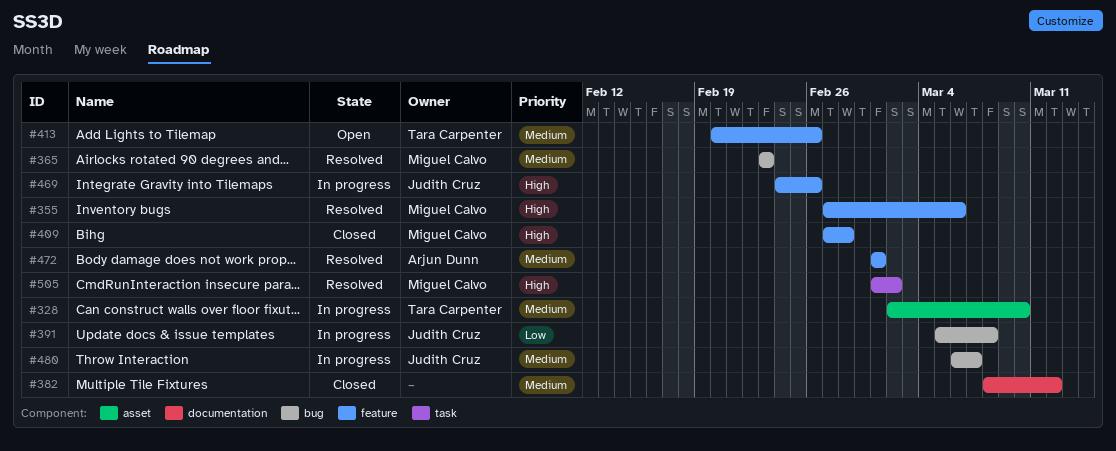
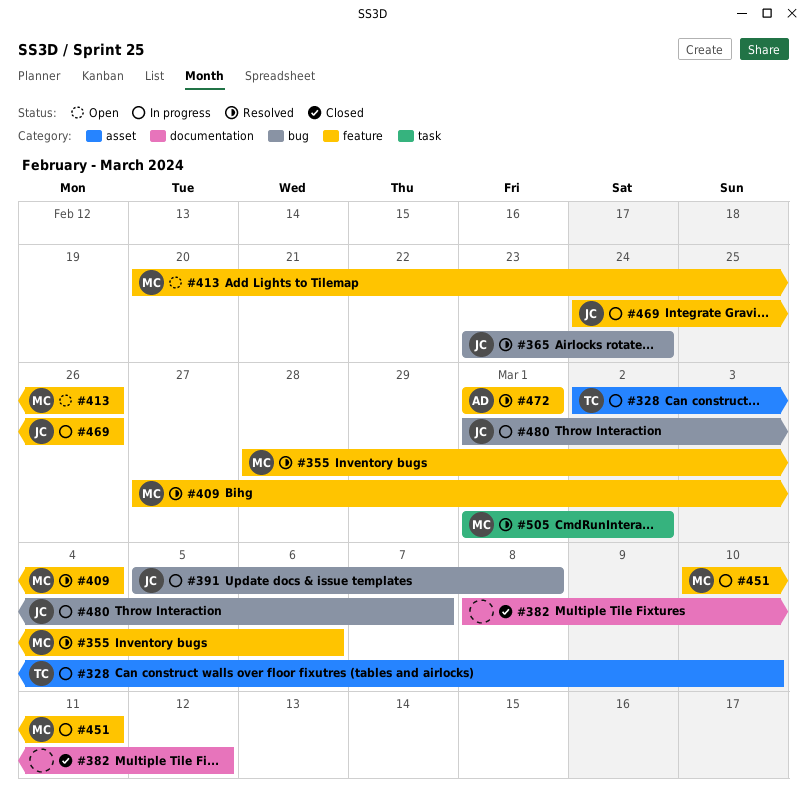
#355, start: Feb 27 -> Feb 28
#365, owner: Miguel Calvo -> Judith Cruz
#365, due: Feb 23 -> Feb 24
#409, status: Closed -> Resolved
#409, due: Feb 28 -> Mar 4
#413, owner: Tara Carpenter -> Miguel Calvo
#451: none -> present
#480, start: Mar 6 -> Mar 1

